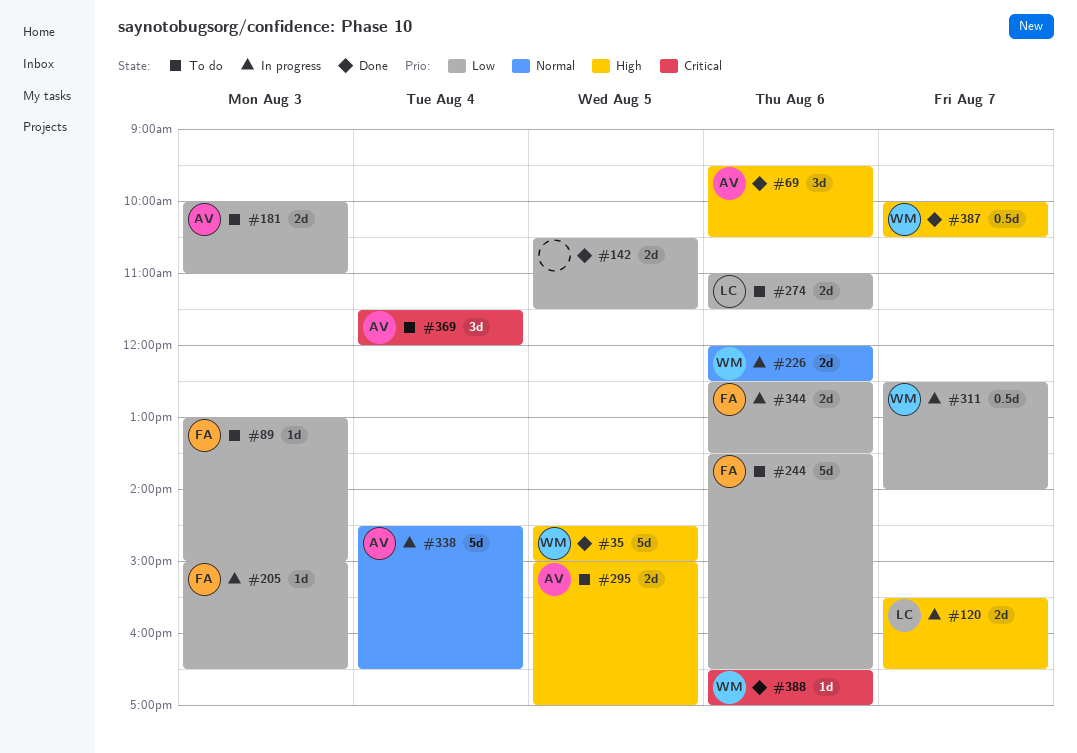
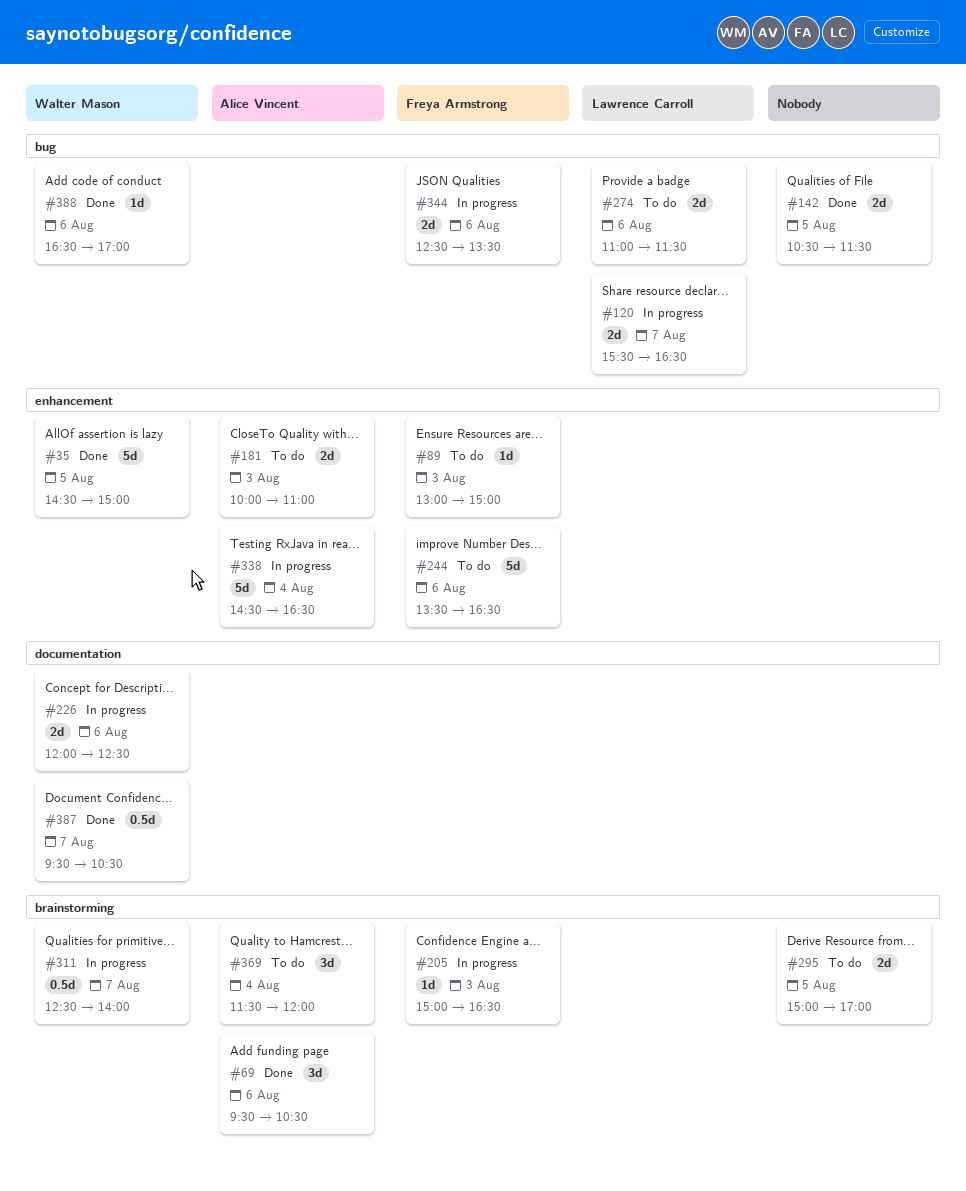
#295, owner: Alice Vincent -> none
#387, begins: 10:00 -> 09:30

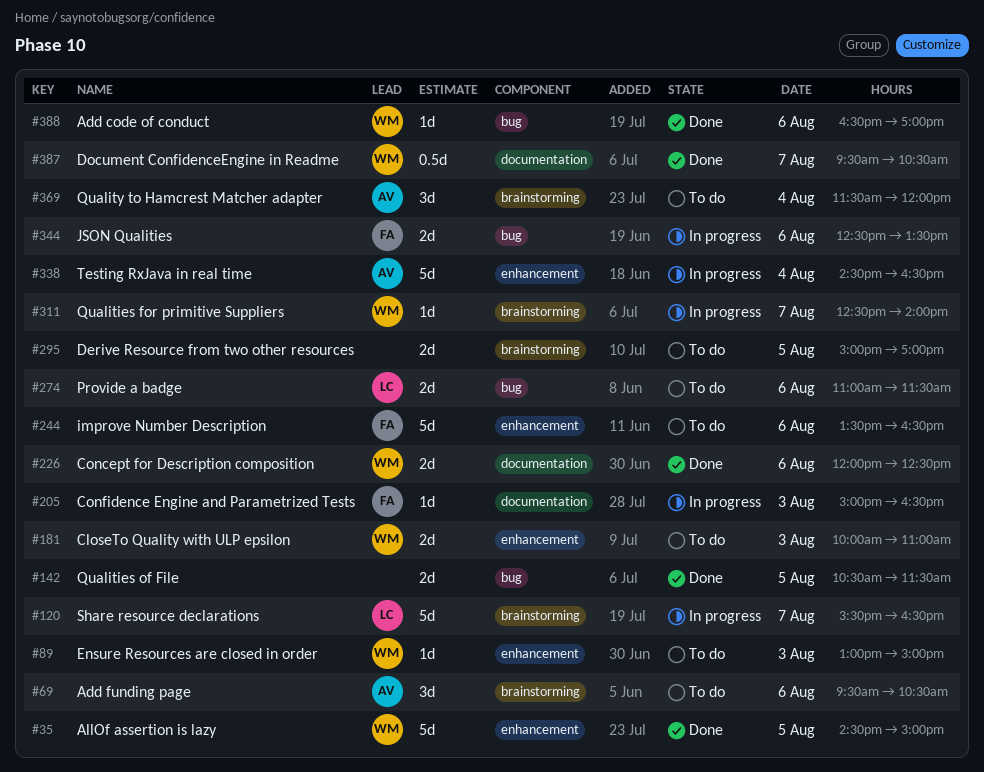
#69, status: Done -> To do
#89, owner: Freya Armstrong -> Walter Mason
#120, label: bug -> brainstorming
#120, estimate: 2d -> 5d
#181, owner: Alice Vincent -> Walter Mason
#205, label: brainstorming -> documentation
#226, status: In progress -> Done
#311, estimate: 0.5d -> 1d

